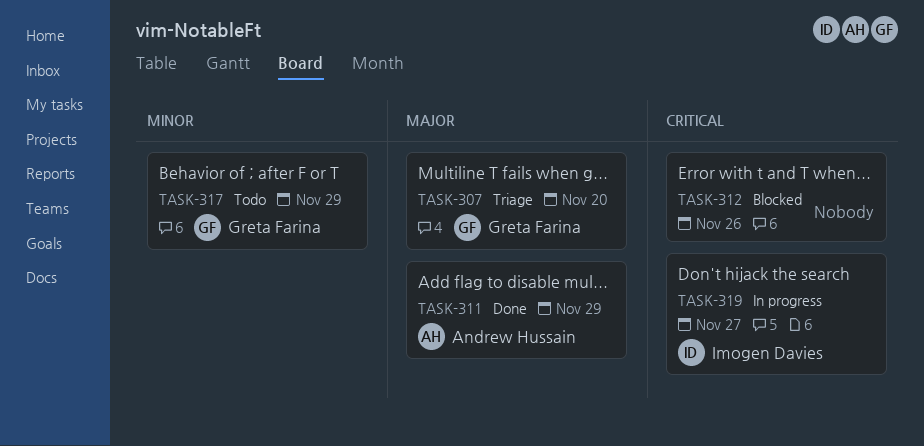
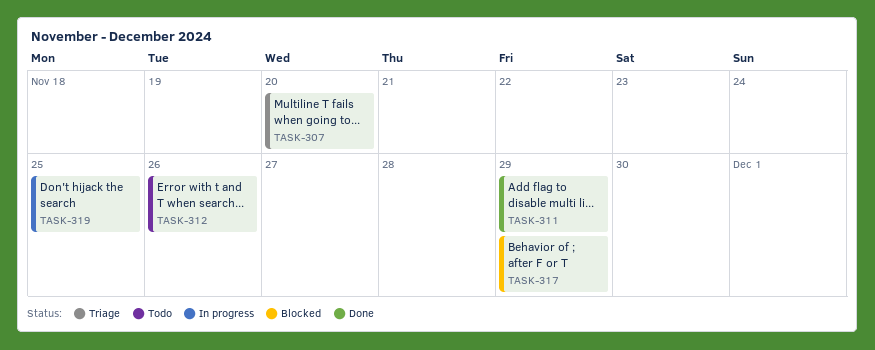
TASK-312, status: Blocked -> Todo
TASK-317, status: Todo -> Blocked
TASK-319, due: Nov 27 -> Nov 25

